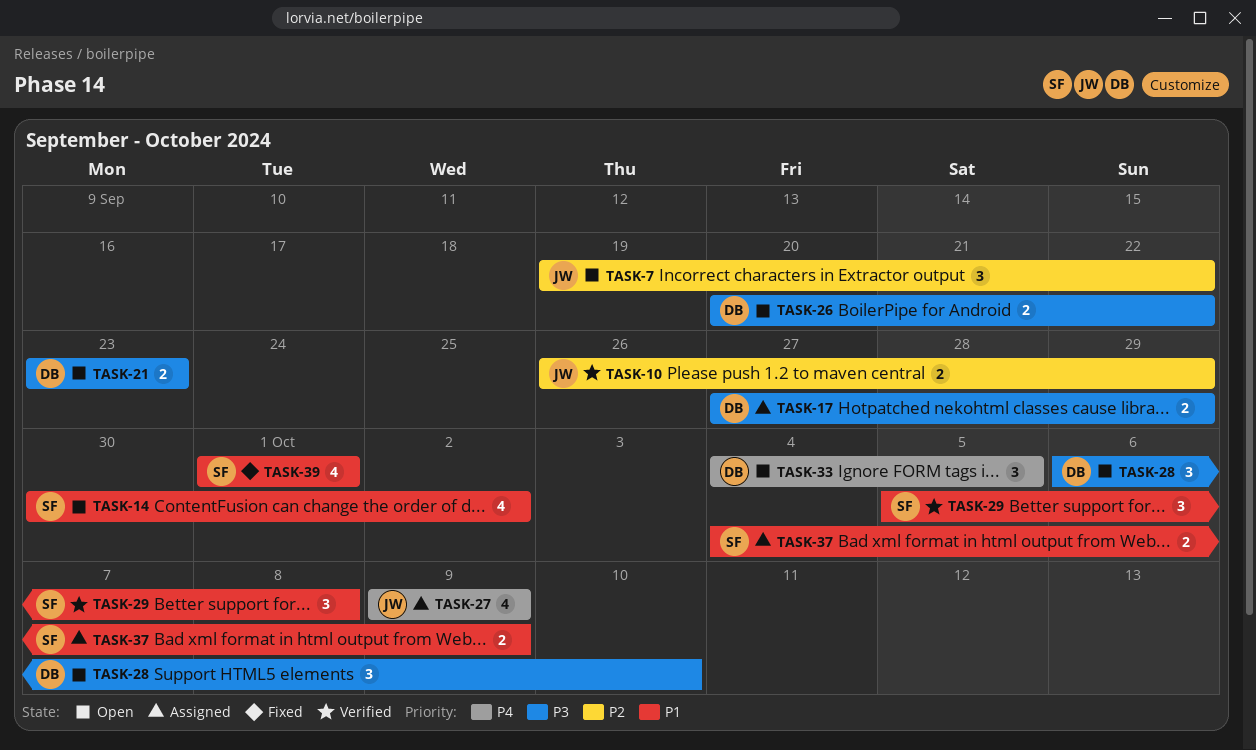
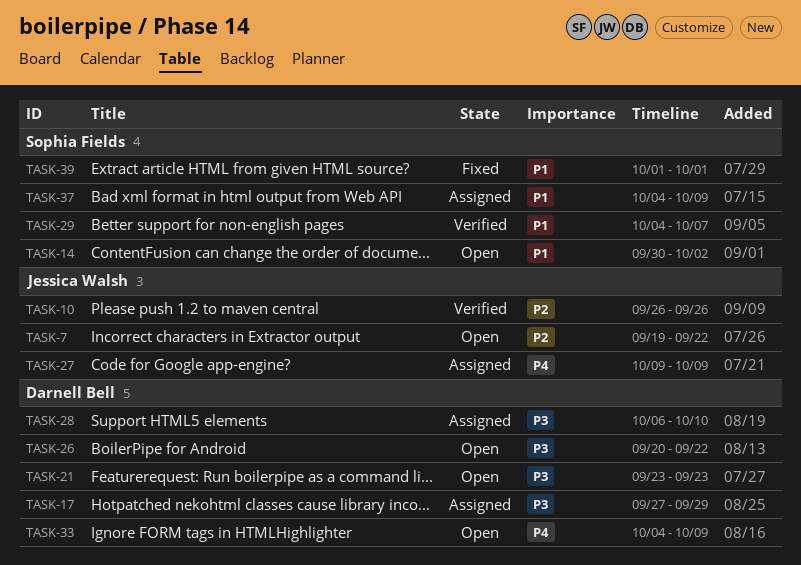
TASK-10, due: Sep 29 -> Sep 26
TASK-28, status: Open -> Assigned
TASK-29, start: Oct 5 -> Oct 4
TASK-29, due: Oct 8 -> Oct 7
TASK-33, due: Oct 5 -> Oct 9

